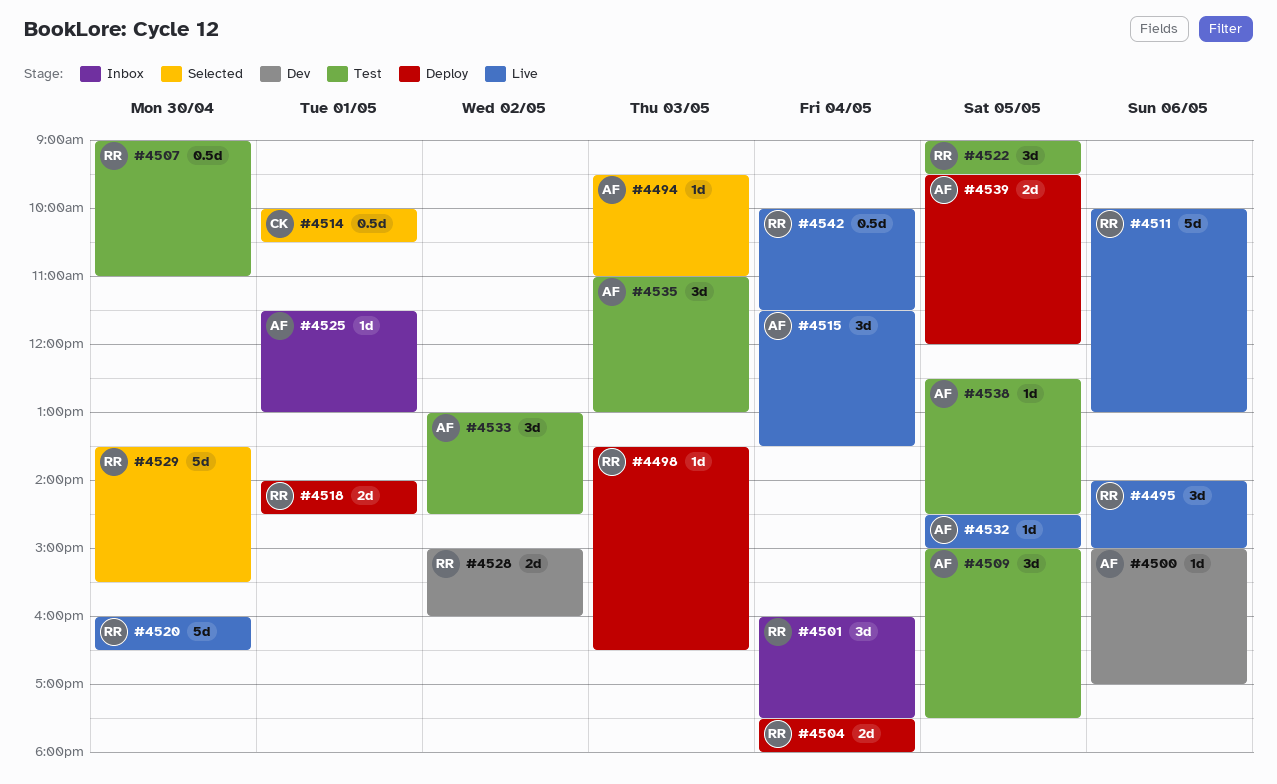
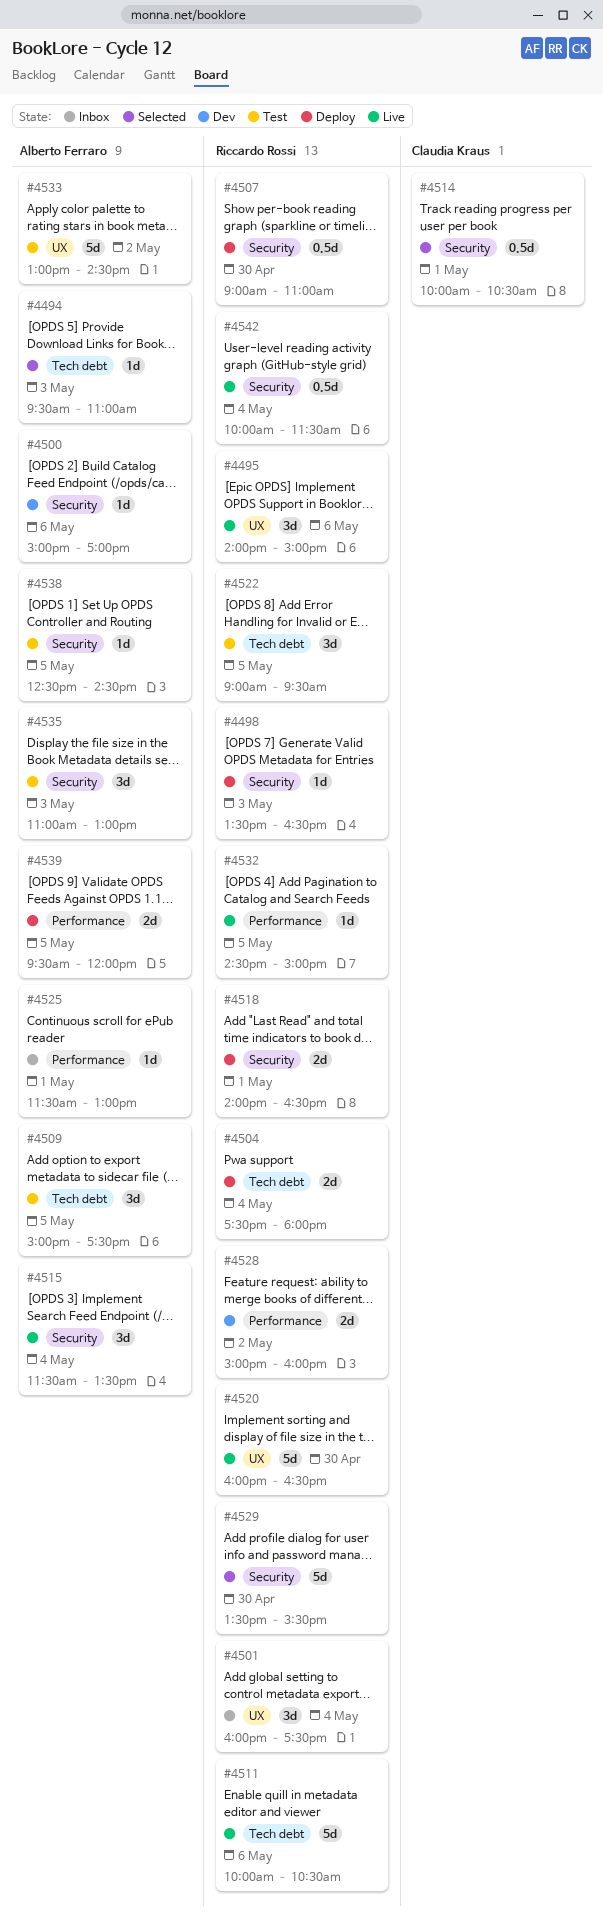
#4507, status: Test -> Deploy
#4511, ends: 13:00 -> 10:30
#4518, ends: 14:30 -> 16:30
#4532, owner: Alberto Ferraro -> Riccardo Rossi
#4533, estimate: 3d -> 5d

